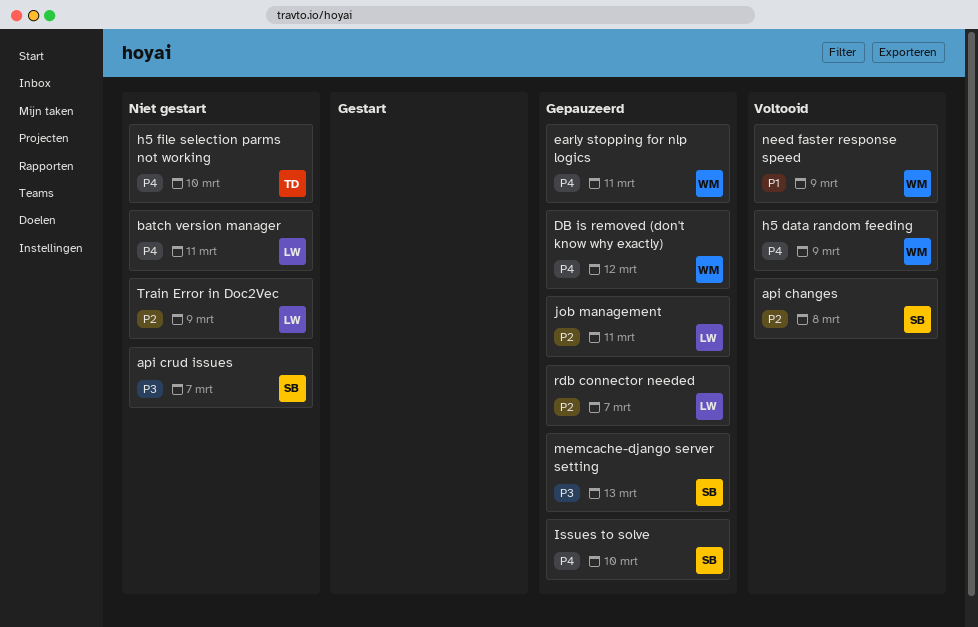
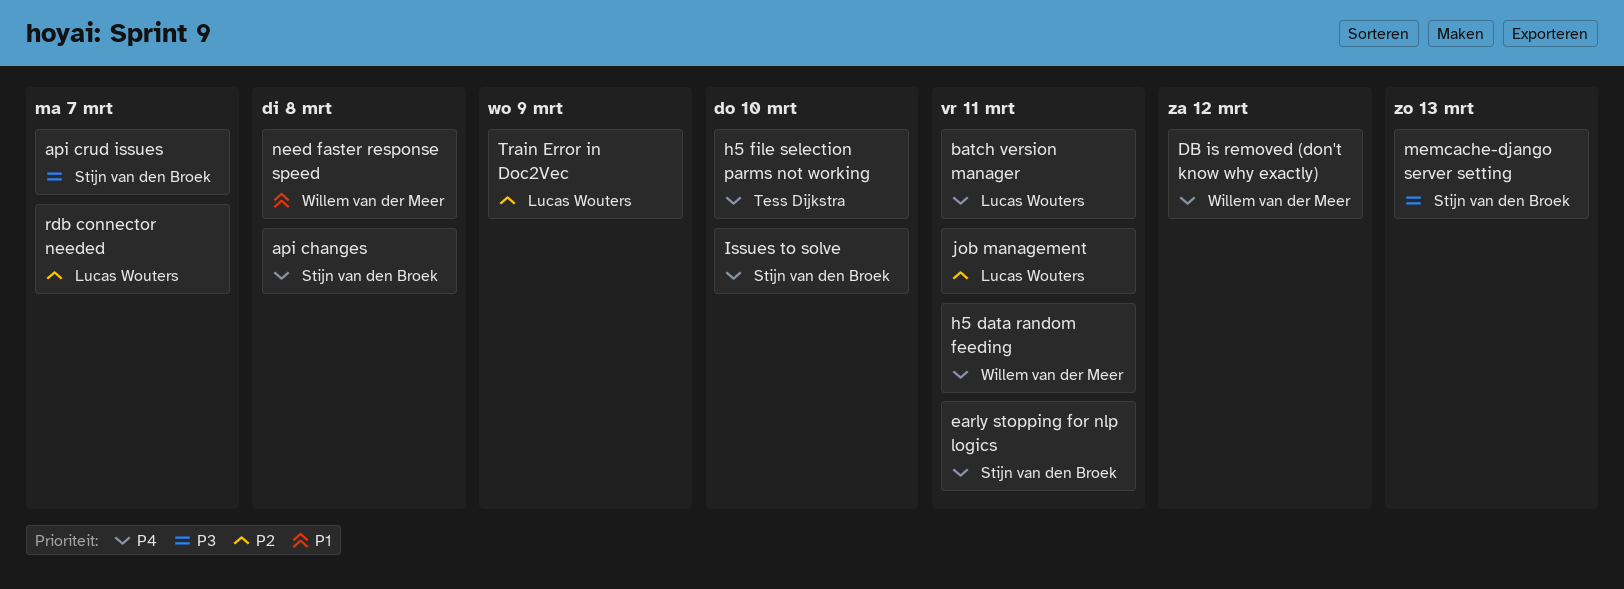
api changes, priority: P2 -> P4
early stopping for nlp logics, owner: Willem van der Meer -> Stijn van den Broek
h5 data random feeding, due: Mar 9 -> Mar 11
need faster response speed, due: Mar 9 -> Mar 8

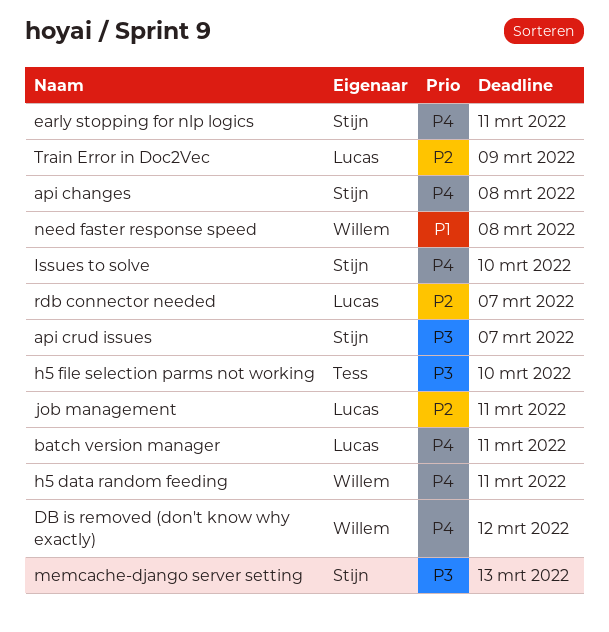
h5 file selection parms not working, priority: P4 -> P3

